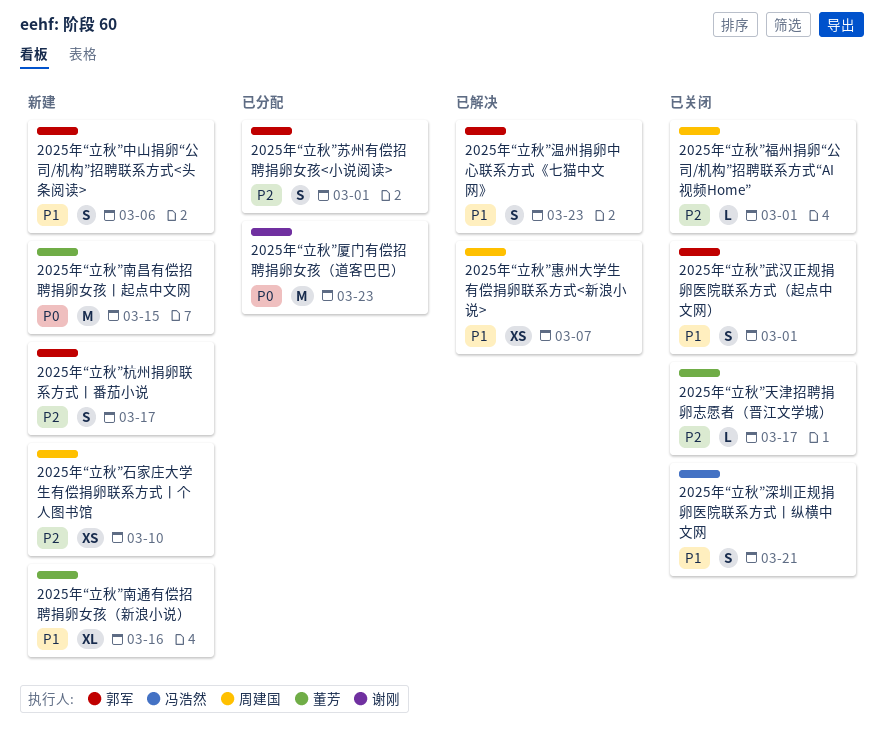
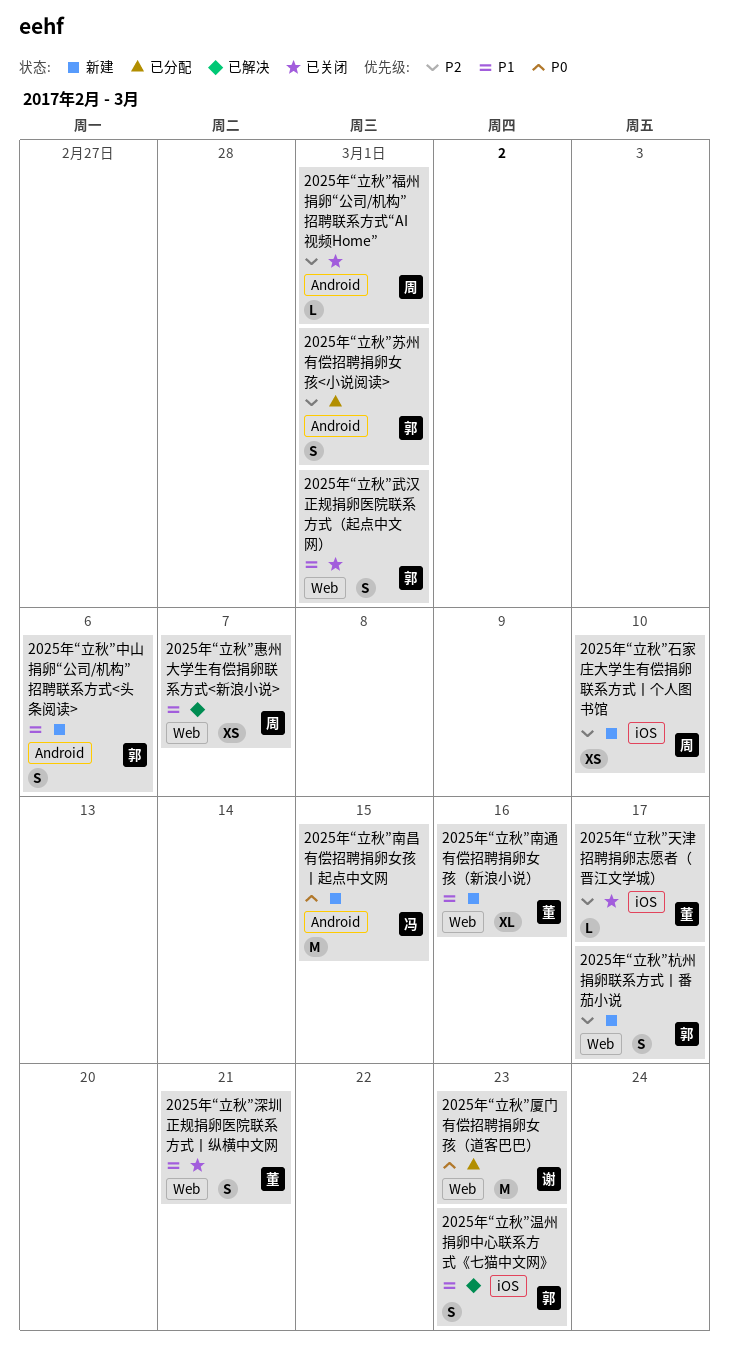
2025年“立秋”南昌有偿招聘捐卵女孩丨起点中文网, owner: 董芳 -> 冯浩然
2025年“立秋”深圳正规捐卵医院联系方式丨纵横中文网, owner: 冯浩然 -> 董芳

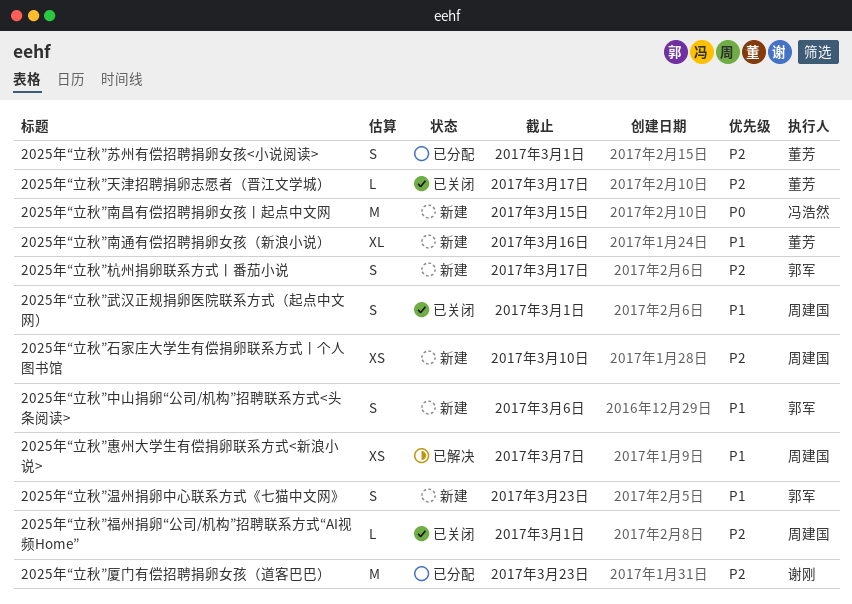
2025年“立秋”厦门有偿招聘捐卵女孩（道客巴巴）, priority: P0 -> P2
2025年“立秋”武汉正规捐卵医院联系方式（起点中文网）, owner: 郭军 -> 周建国
2025年“立秋”深圳正规捐卵医院联系方式丨纵横中文网: present -> none
2025年“立秋”温州捐卵中心联系方式《七猫中文网》, status: 已解决 -> 新建
2025年“立秋”苏州有偿招聘捐卵女孩<小说阅读>, owner: 郭军 -> 董芳

